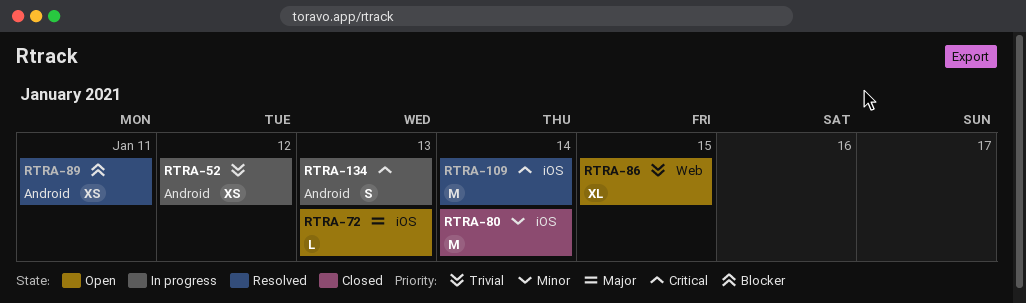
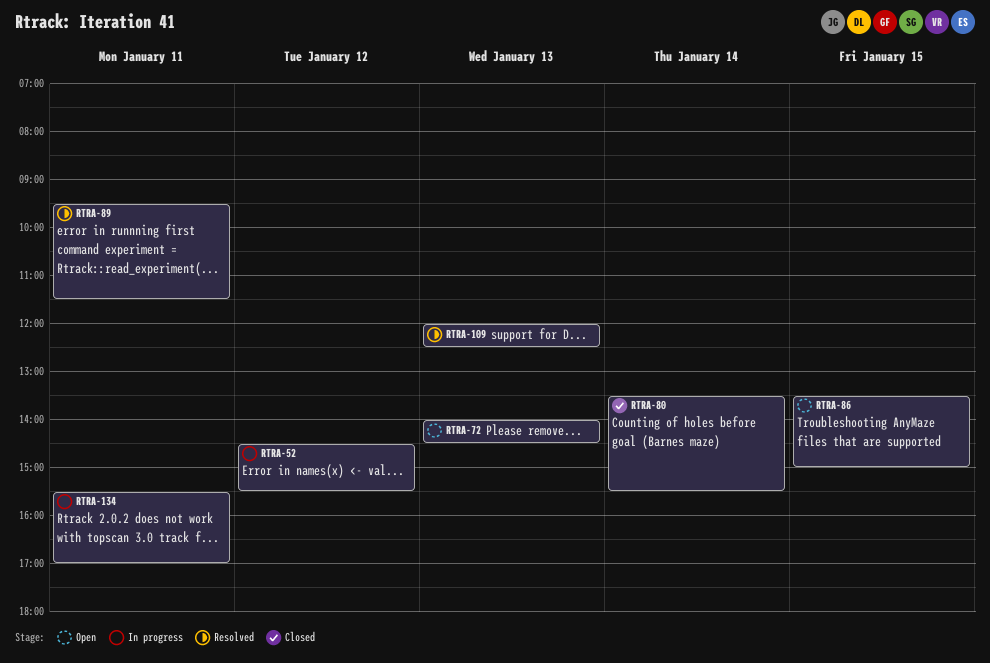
RTRA-109, day: Jan 14 -> Jan 13
RTRA-134, day: Jan 13 -> Jan 11

